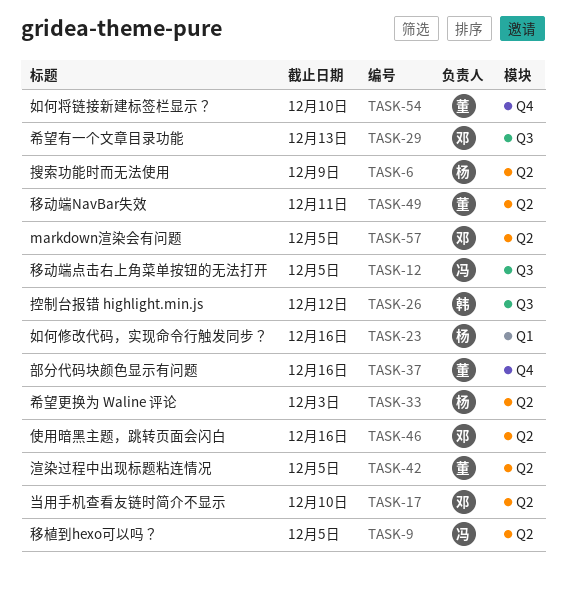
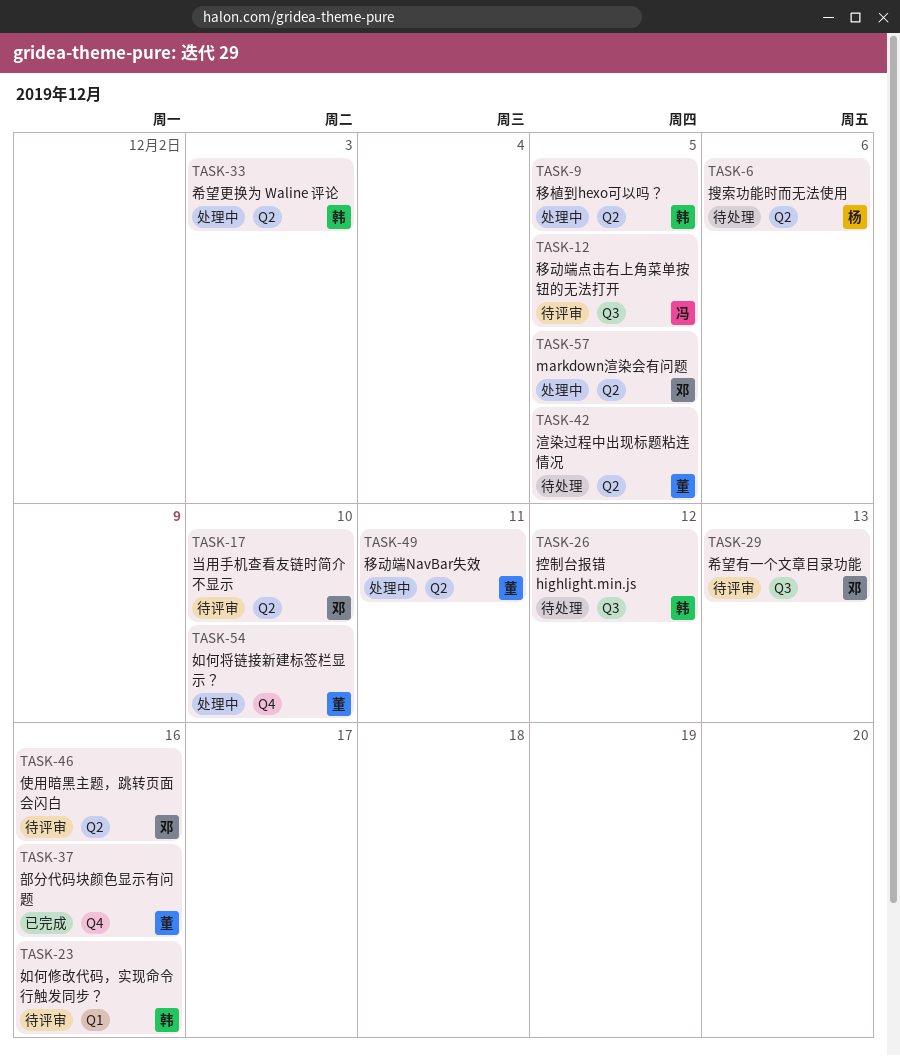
TASK-6, due: Dec 9 -> Dec 6
TASK-9, owner: 冯 -> 韩
TASK-23, owner: 杨 -> 韩
TASK-33, owner: 杨 -> 韩

